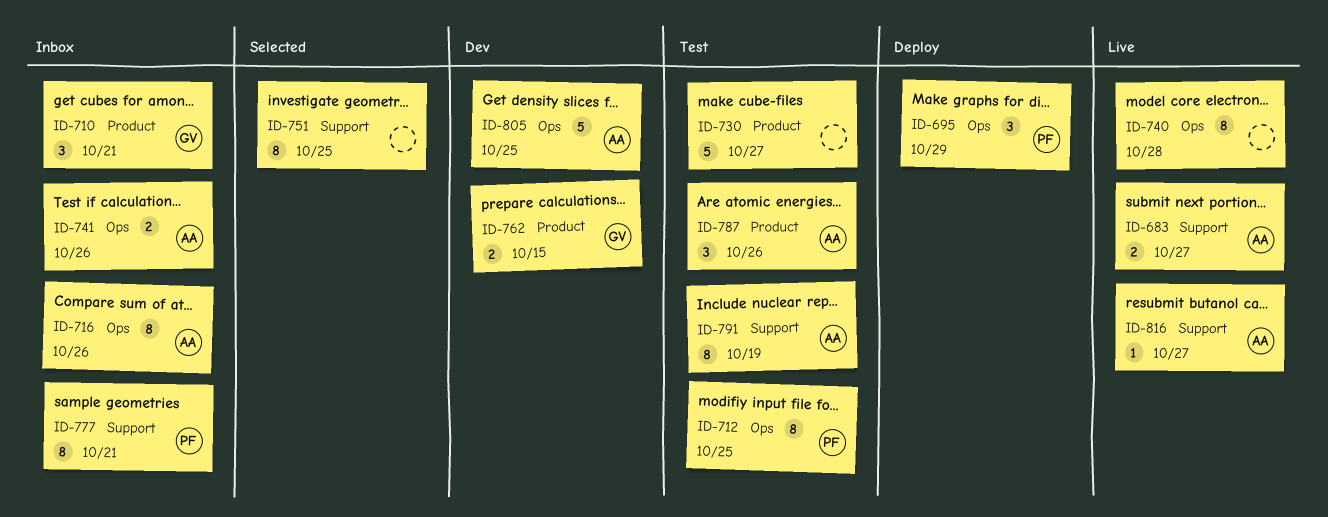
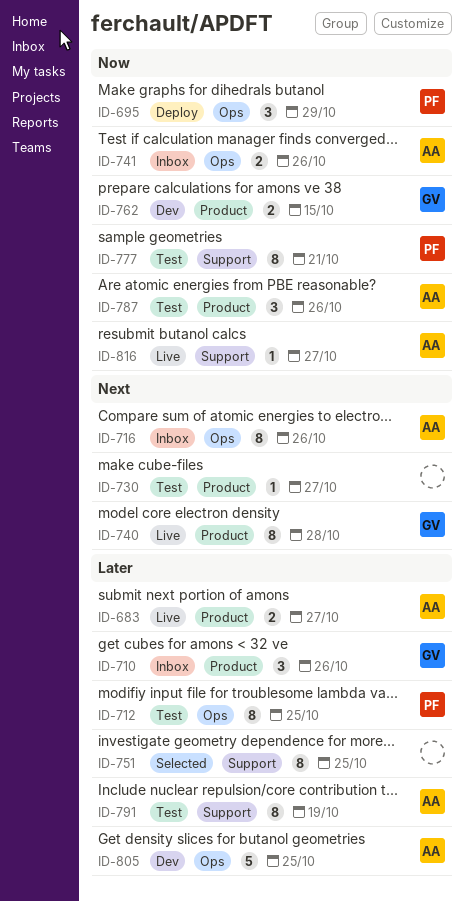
ID-683, label: Support -> Product
ID-710, due: Oct 21 -> Oct 26
ID-730, estimate: 5 -> 1
ID-740, owner: none -> GV
ID-740, label: Ops -> Product
ID-777, status: Inbox -> Test

